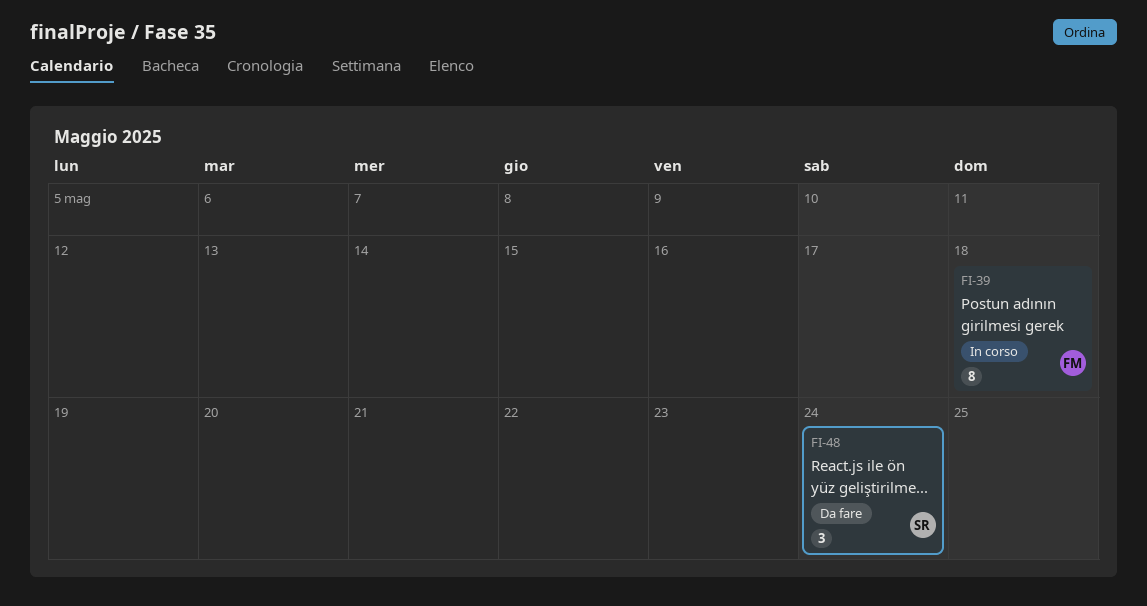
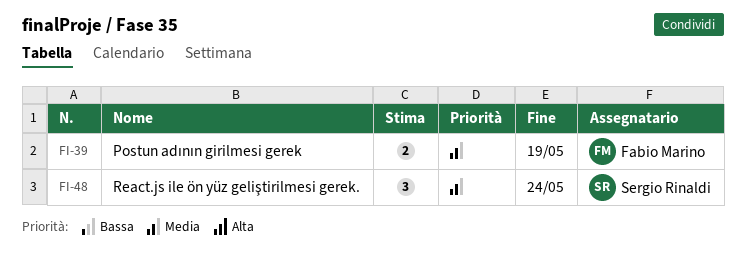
FI-39, estimate: 8 -> 2
FI-39, due: May 18 -> May 19

